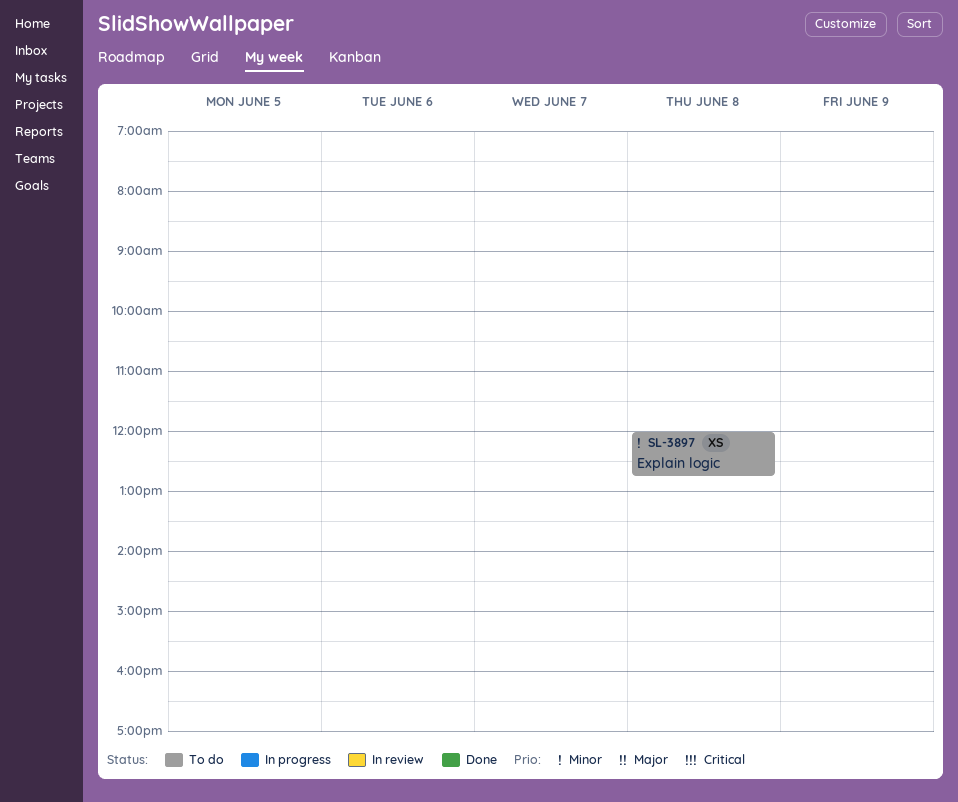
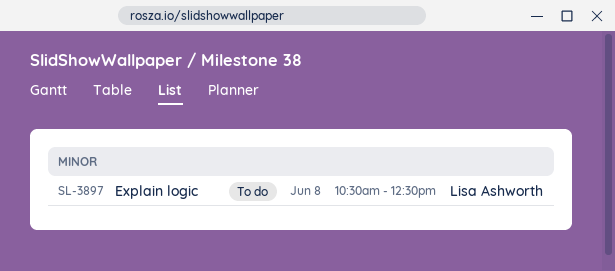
SL-3897, begins: 12:00 -> 10:30
SL-3897, ends: 12:45 -> 12:30

